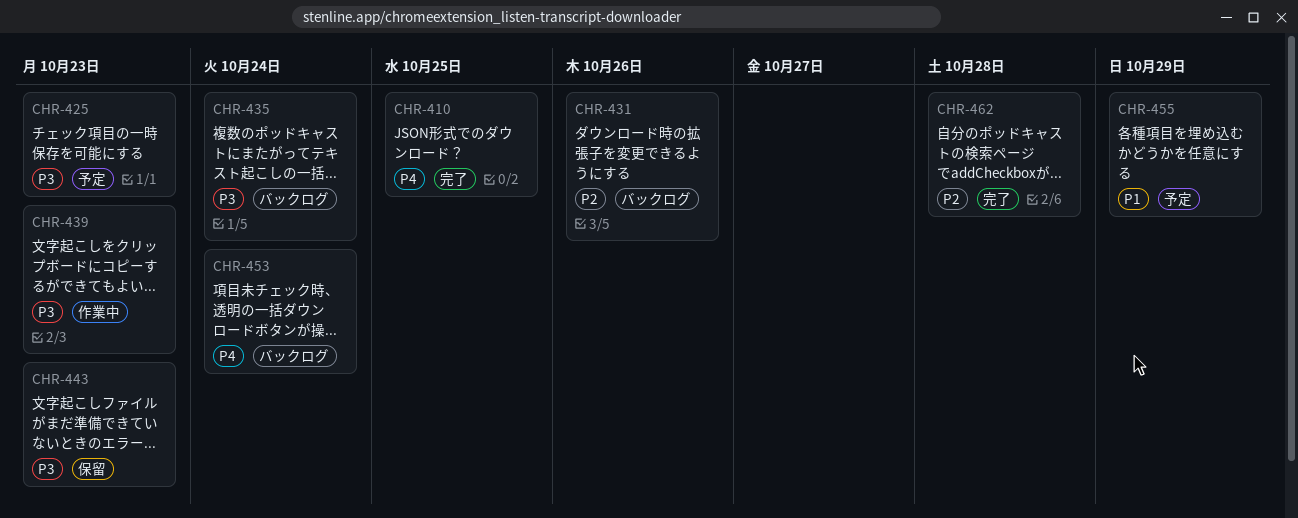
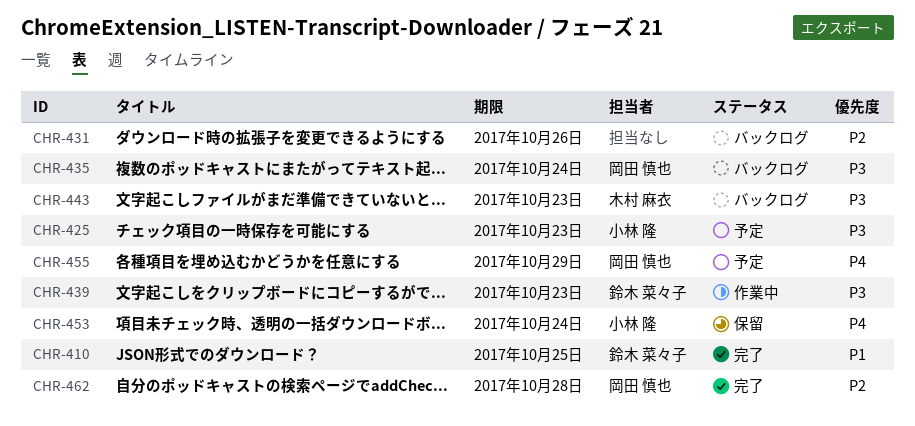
CHR-410, priority: P4 -> P1
CHR-443, status: 保留 -> バックログ
CHR-453, status: バックログ -> 保留
CHR-455, priority: P1 -> P4

